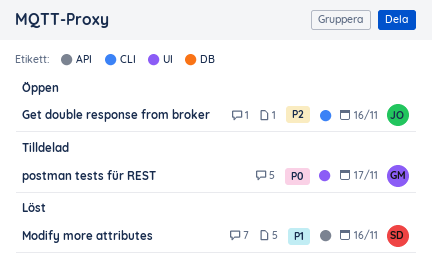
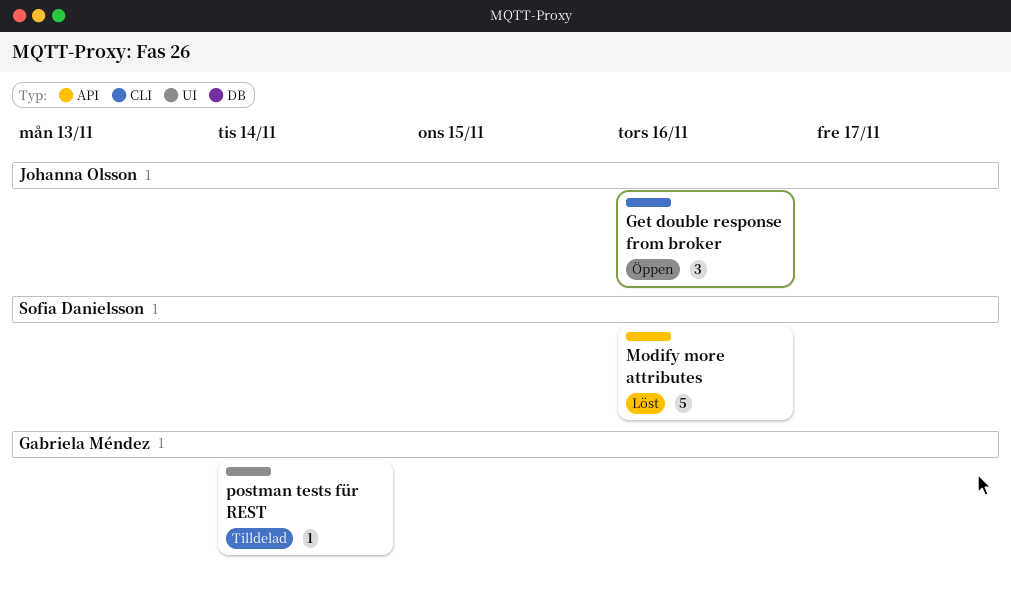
postman tests für REST, due: Nov 17 -> Nov 14

